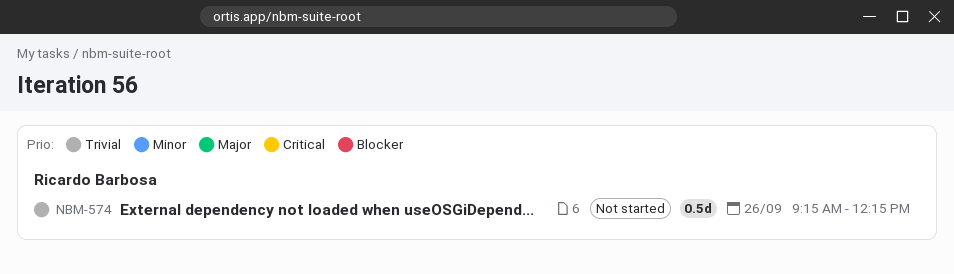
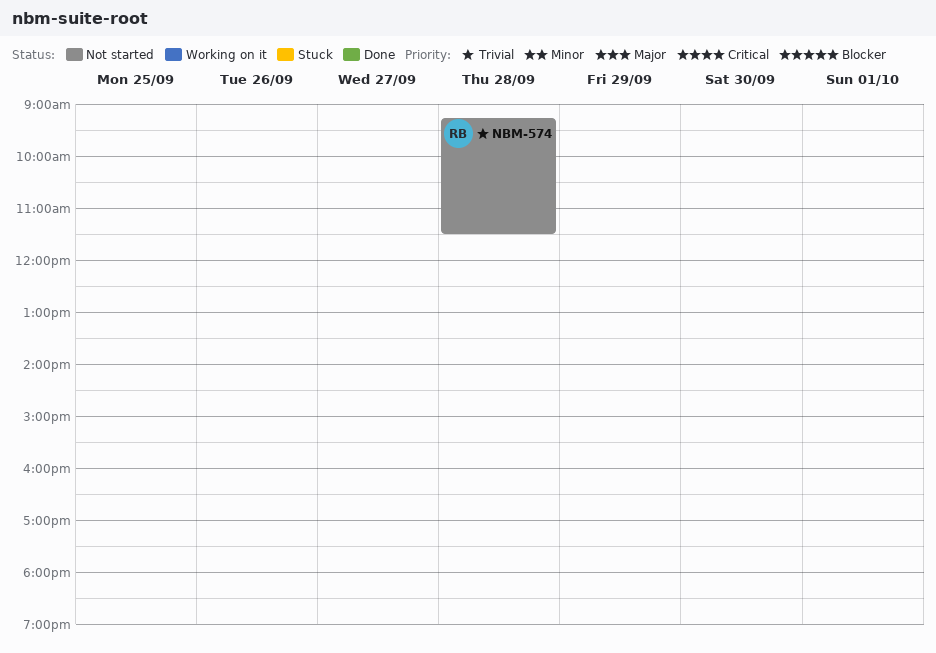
NBM-574, day: Sep 26 -> Sep 28
NBM-574, ends: 12:15 -> 11:30

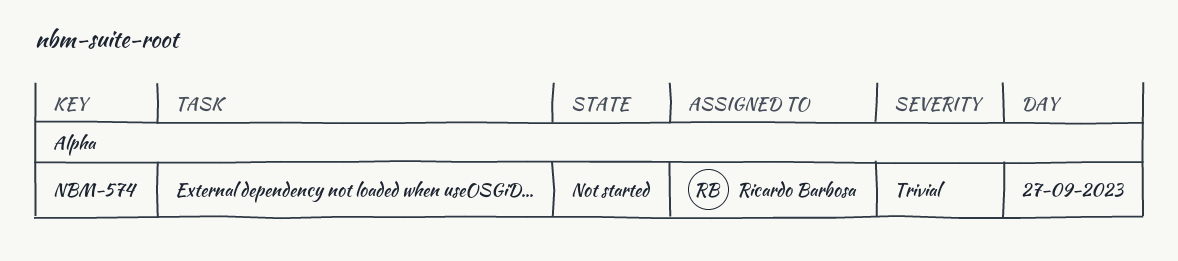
NBM-574, day: Sep 28 -> Sep 27

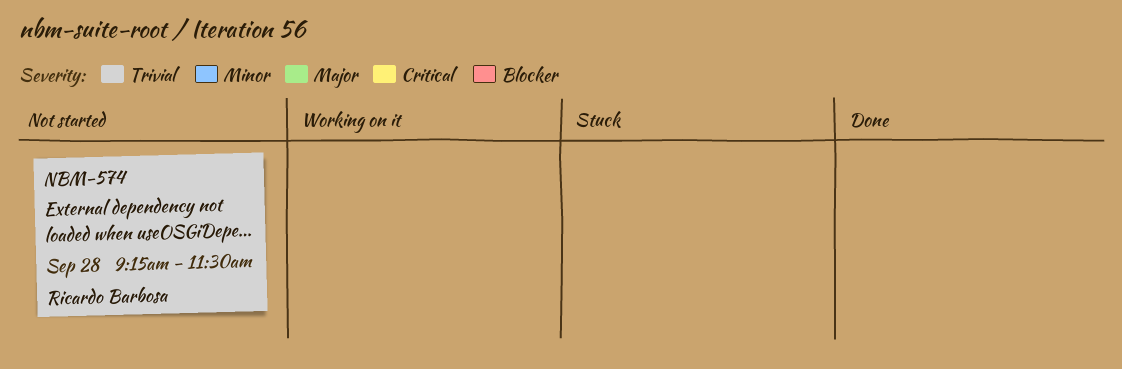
NBM-574, day: Sep 27 -> Sep 28

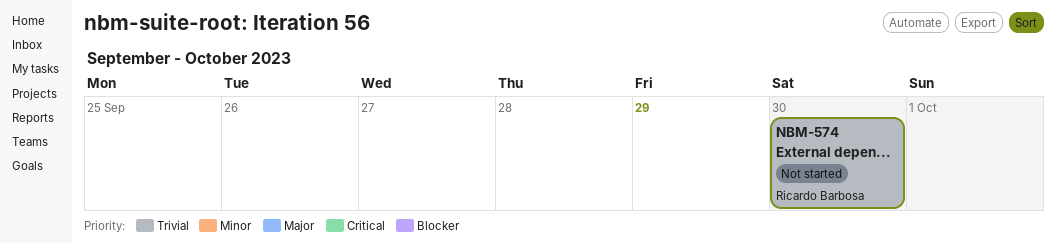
NBM-574, day: Sep 28 -> Sep 30

